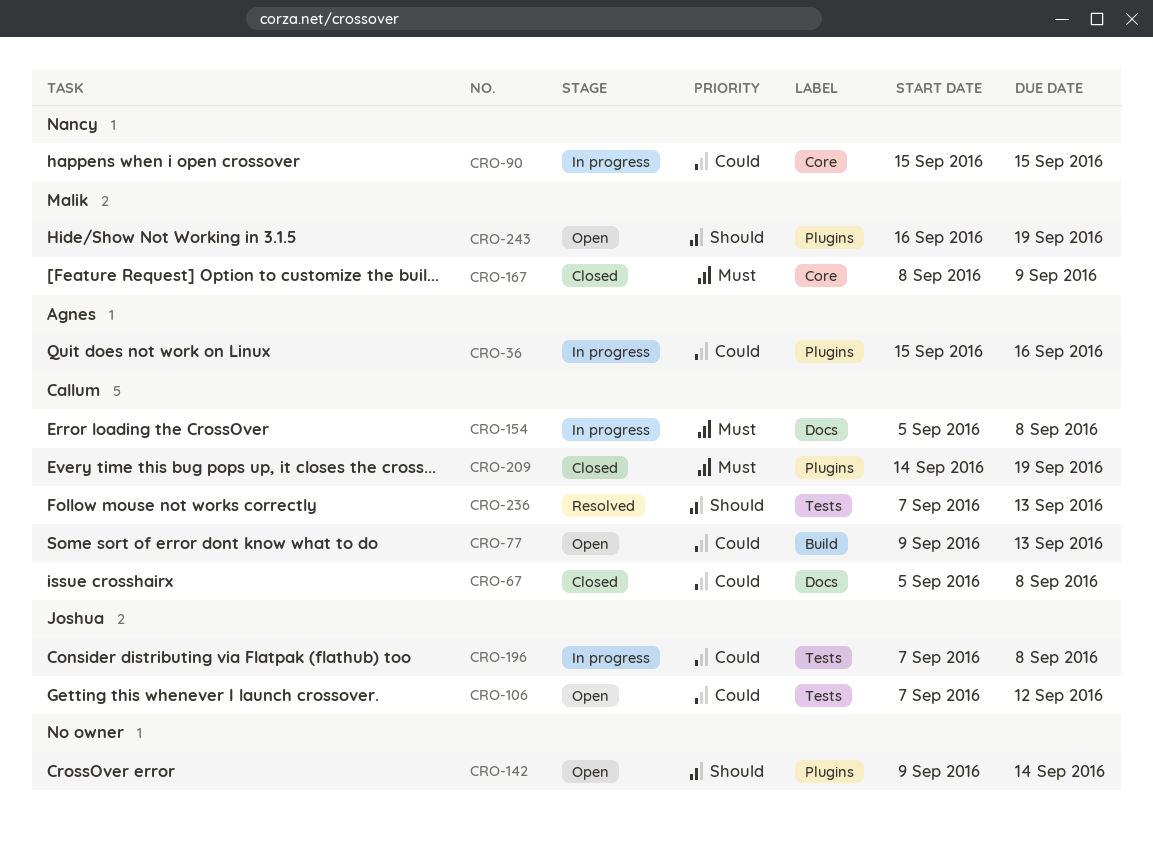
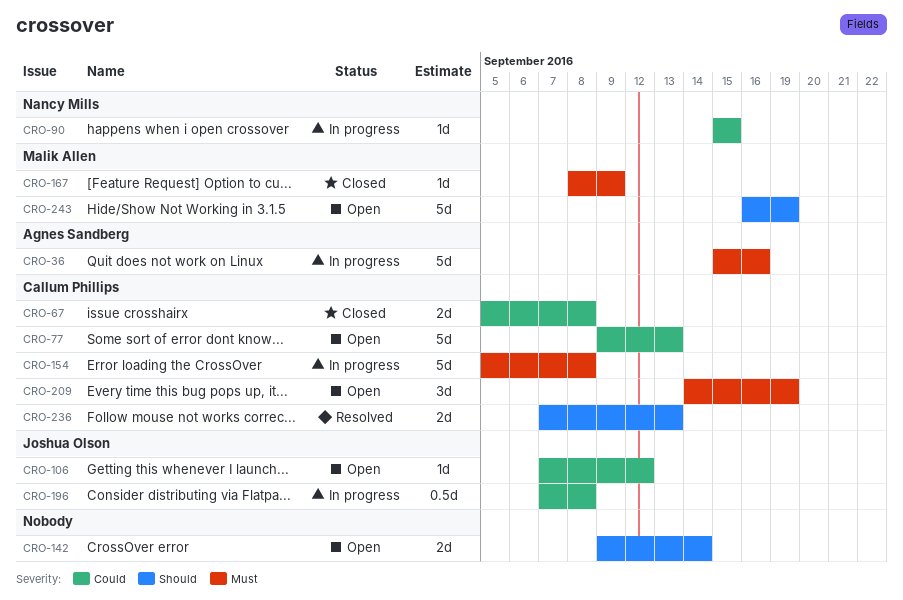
CRO-36, priority: Could -> Must
CRO-209, status: Closed -> Open

